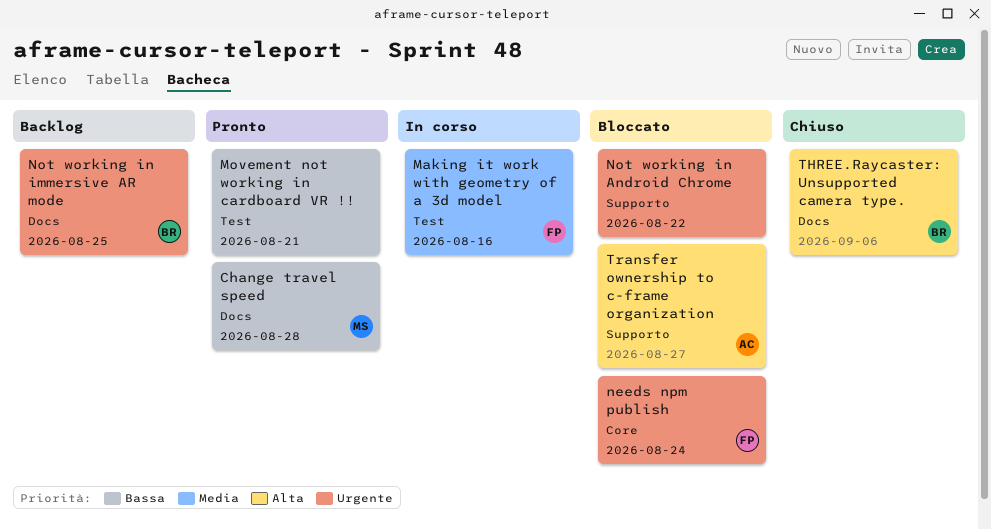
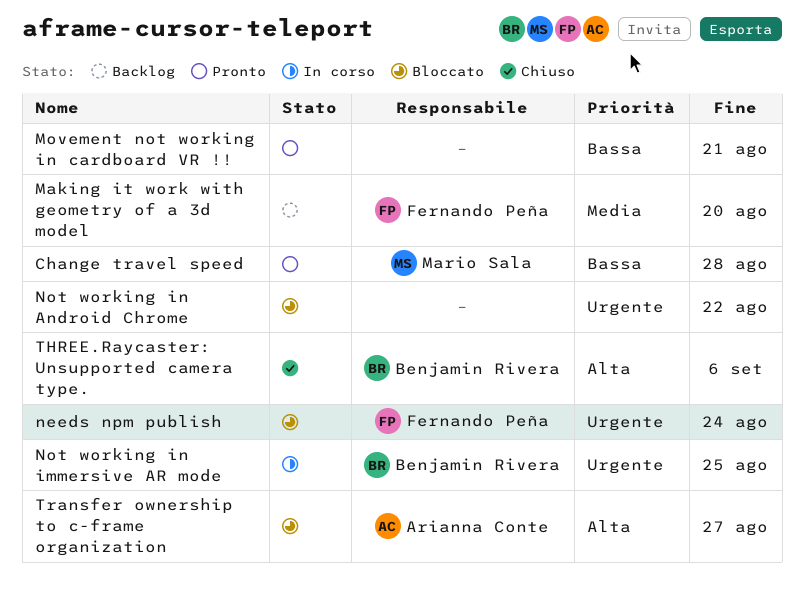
Making it work with geometry of a 3d model, status: In corso -> Backlog
Making it work with geometry of a 3d model, due: Aug 16 -> Aug 20
Not working in immersive AR mode, status: Backlog -> In corso

